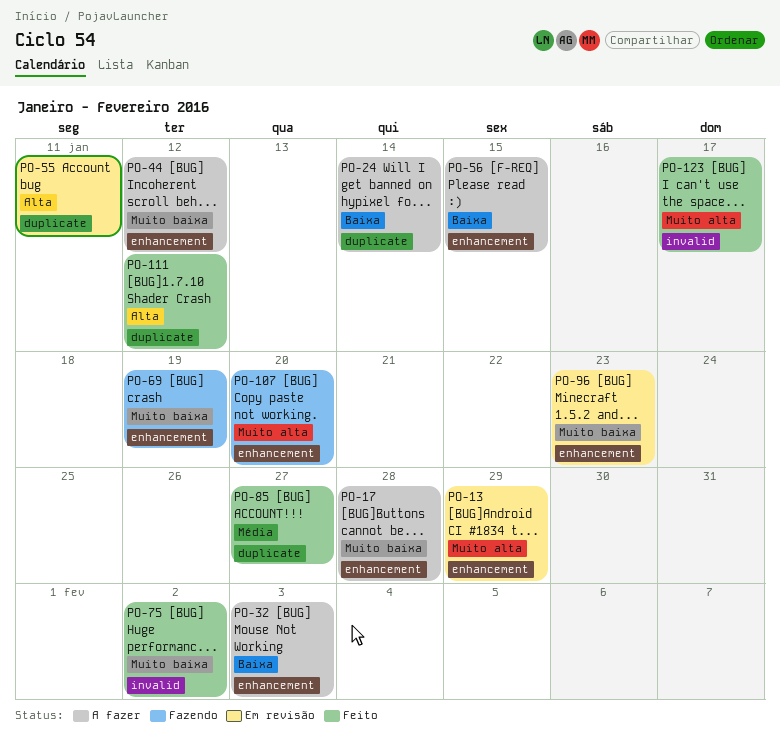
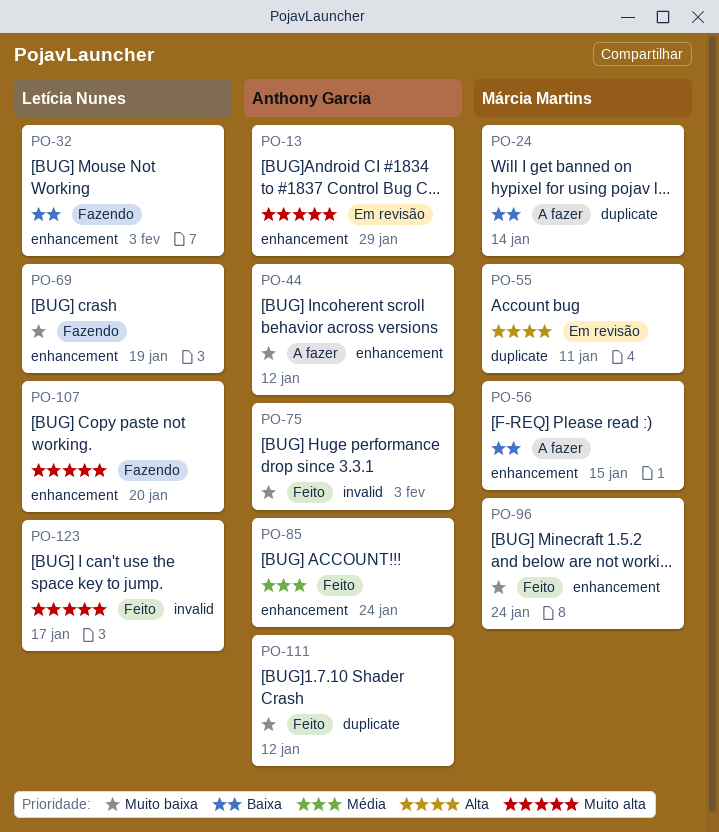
PO-17: present -> none
PO-32, status: A fazer -> Fazendo
PO-75, due: Feb 2 -> Feb 3
PO-85, label: duplicate -> enhancement
PO-85, due: Jan 27 -> Jan 24
PO-96, status: Em revisão -> Feito
PO-96, due: Jan 23 -> Jan 24
PO-111, priority: Alta -> Muito baixa

